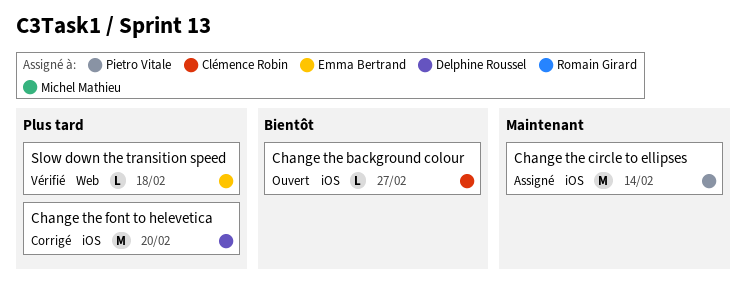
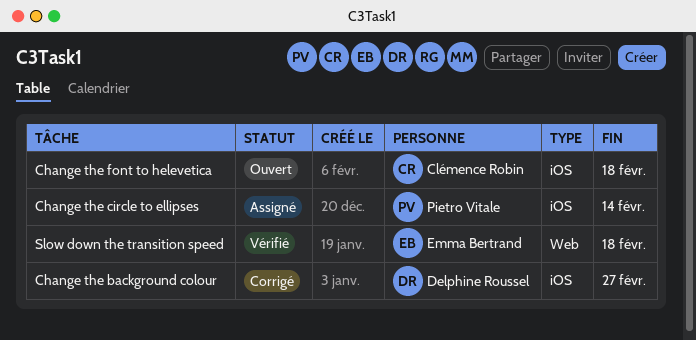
Change the background colour, status: Ouvert -> Corrigé
Change the background colour, owner: Clémence Robin -> Delphine Roussel
Change the font to helevetica, status: Corrigé -> Ouvert
Change the font to helevetica, owner: Delphine Roussel -> Clémence Robin
Change the font to helevetica, due: Feb 20 -> Feb 18

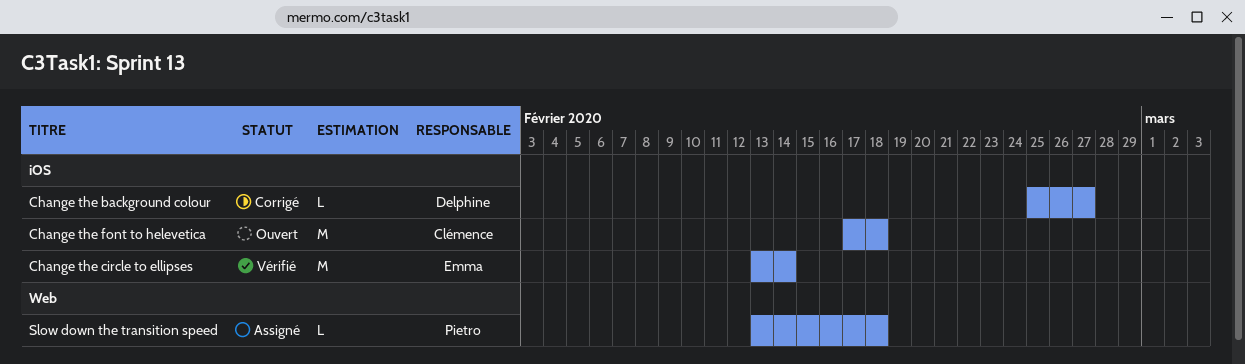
Change the circle to ellipses, status: Assigné -> Vérifié
Change the circle to ellipses, owner: Pietro Vitale -> Emma Bertrand
Slow down the transition speed, status: Vérifié -> Assigné
Slow down the transition speed, owner: Emma Bertrand -> Pietro Vitale

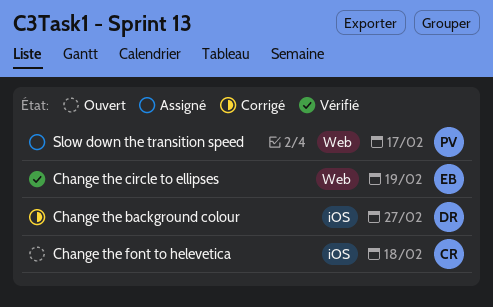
Change the circle to ellipses, label: iOS -> Web
Change the circle to ellipses, due: Feb 14 -> Feb 19
Slow down the transition speed, due: Feb 18 -> Feb 17

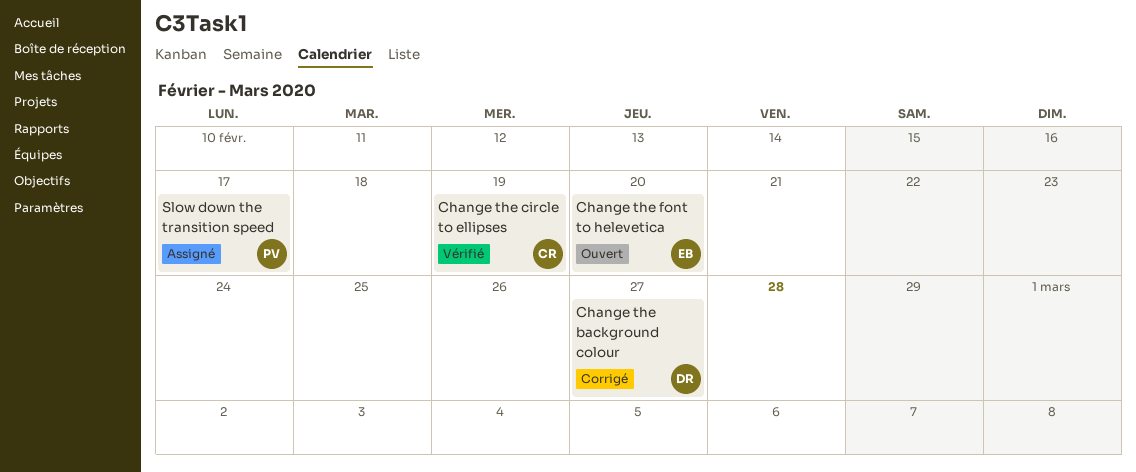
Change the circle to ellipses, owner: EB -> CR
Change the font to helevetica, owner: CR -> EB
Change the font to helevetica, due: Feb 18 -> Feb 20

